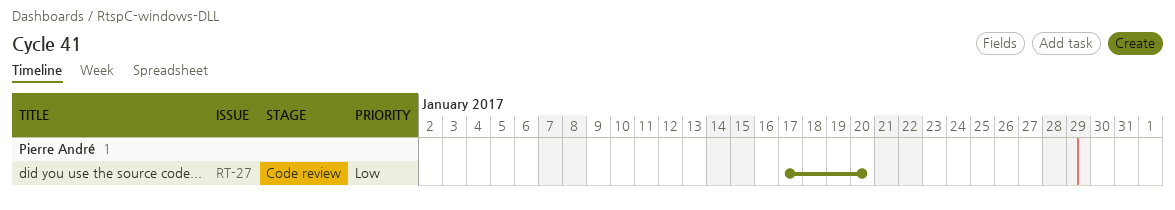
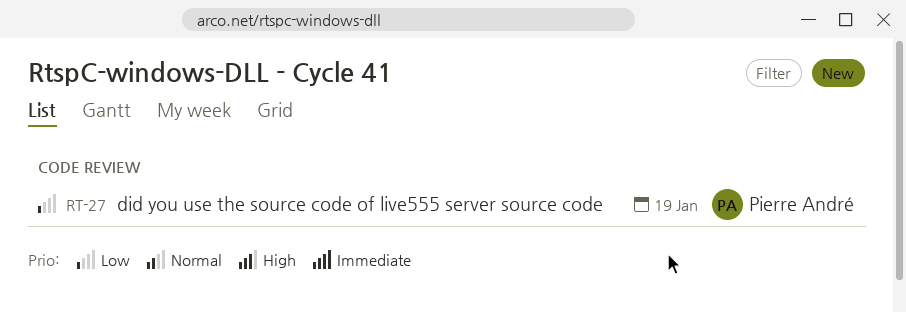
RT-27, due: Jan 20 -> Jan 19

